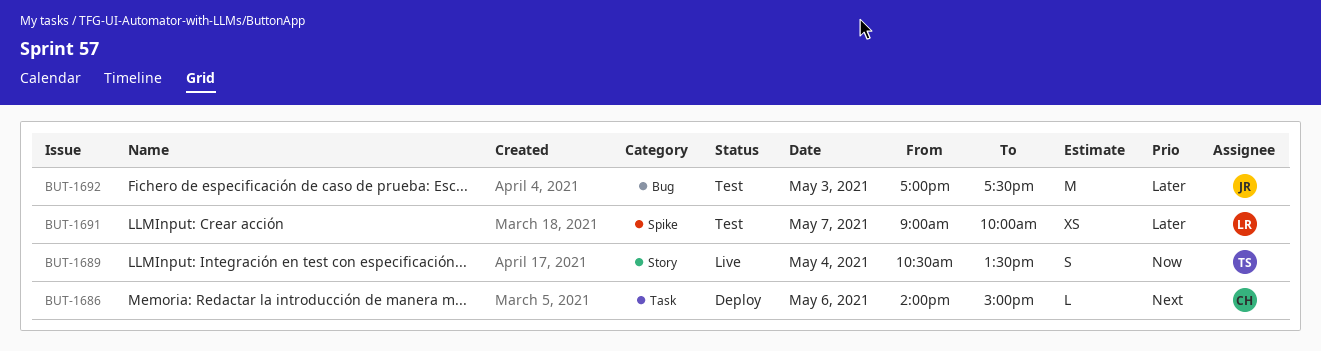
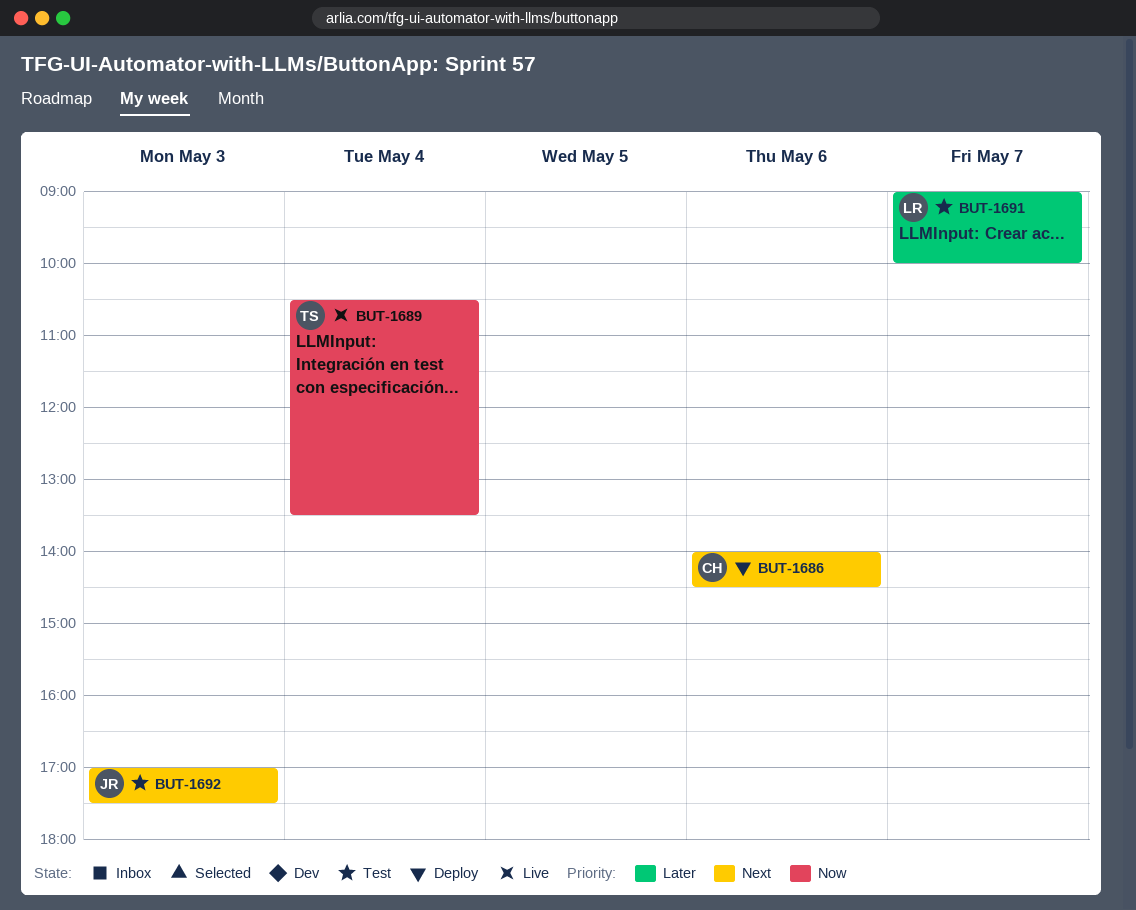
BUT-1686, ends: 15:00 -> 14:30
BUT-1692, priority: Later -> Next

